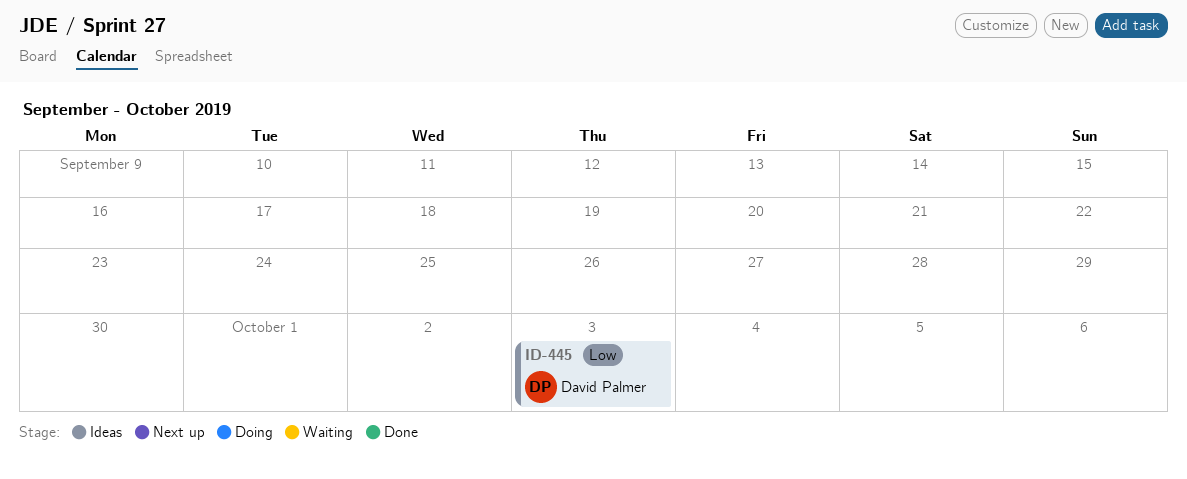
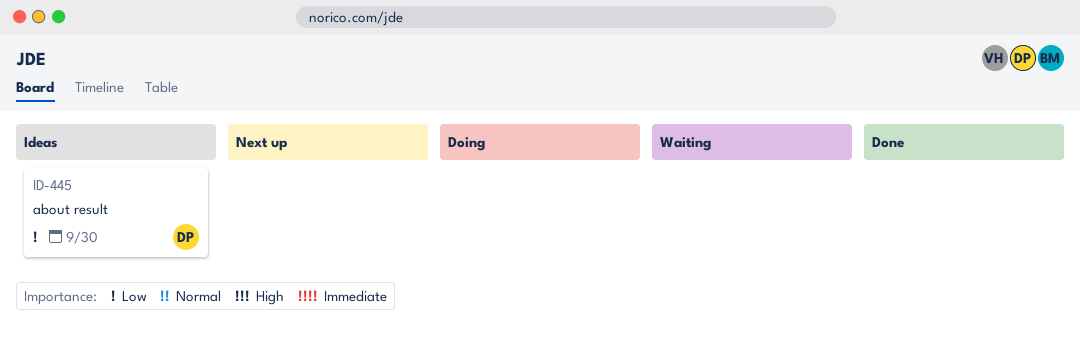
ID-445, due: Oct 3 -> Sep 30

